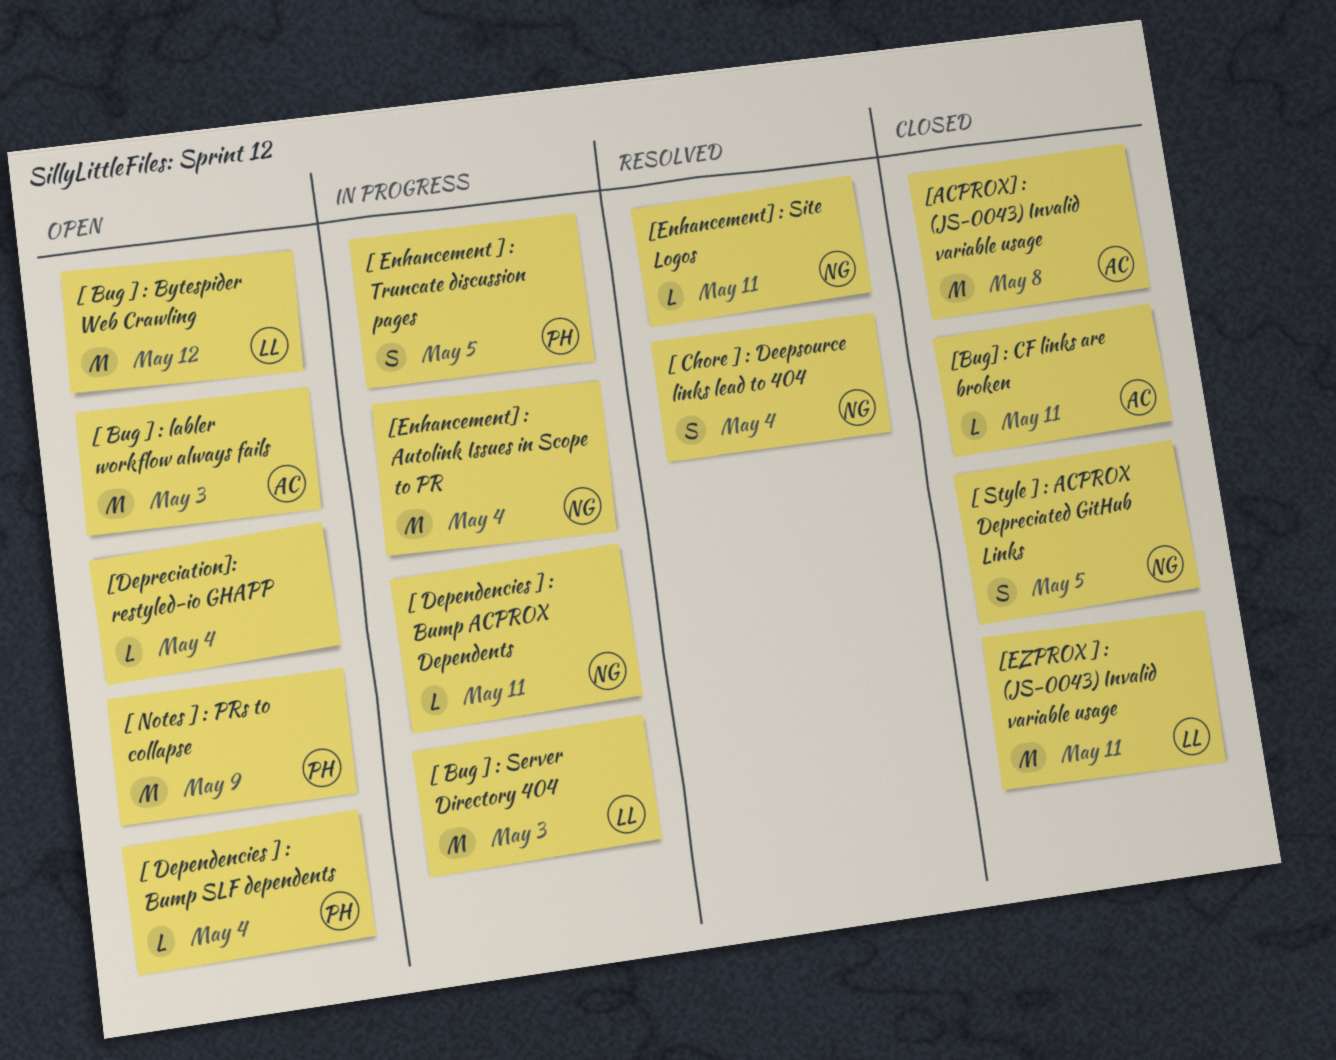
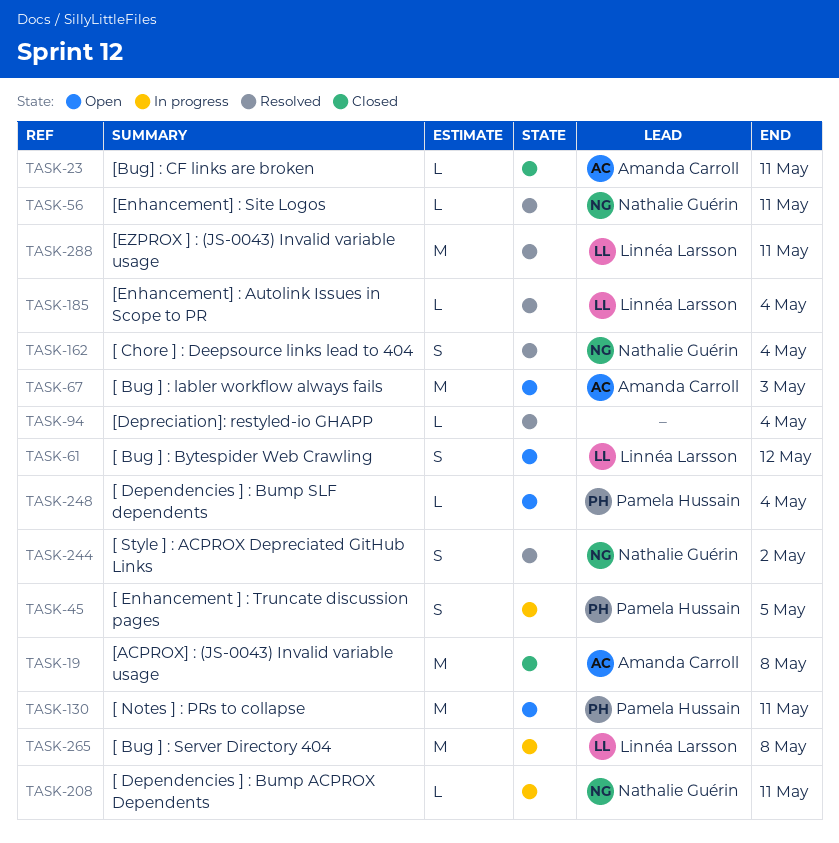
[ Bug ] : Bytespider Web Crawling, estimate: M -> S
[ Bug ] : Server Directory 404, due: May 3 -> May 8
[ Notes ] : PRs to collapse, due: May 9 -> May 11
[ Style ] : ACPROX Depreciated GitHub Links, status: Closed -> Resolved
[ Style ] : ACPROX Depreciated GitHub Links, due: May 5 -> May 2
[Depreciation]: restyled-io GHAPP, status: Open -> Resolved
[Enhancement] : Autolink Issues in Scope to PR, status: In progress -> Resolved
[Enhancement] : Autolink Issues in Scope to PR, owner: Nathalie Guérin -> Linnéa Larsson
[Enhancement] : Autolink Issues in Scope to PR, estimate: M -> L
[EZPROX ] : (JS-0043) Invalid variable usage, status: Closed -> Resolved

